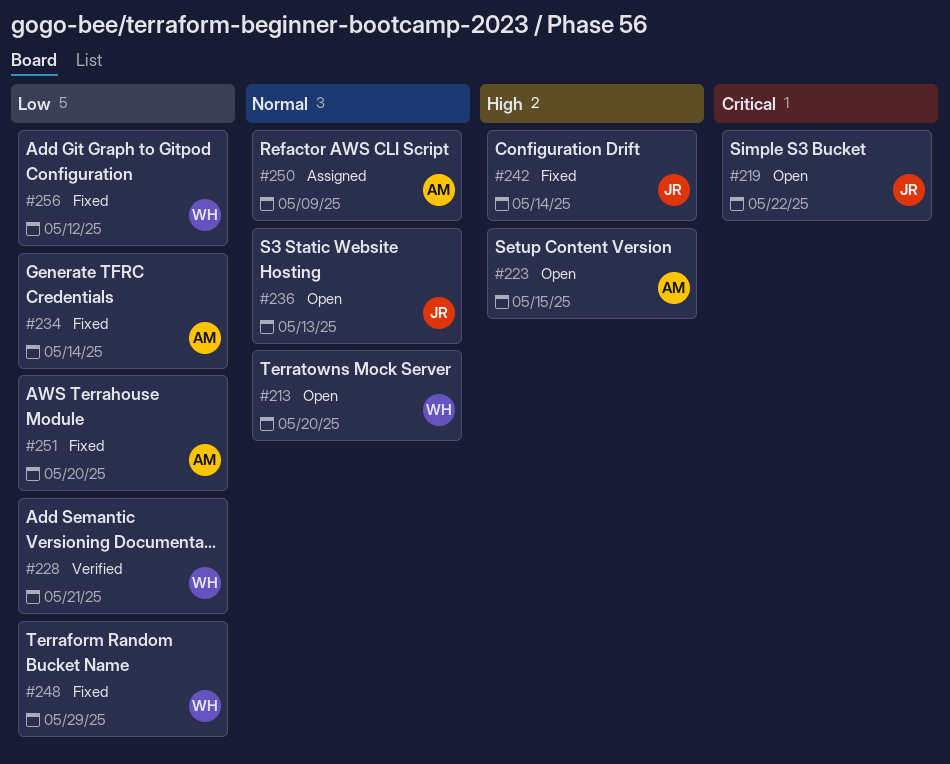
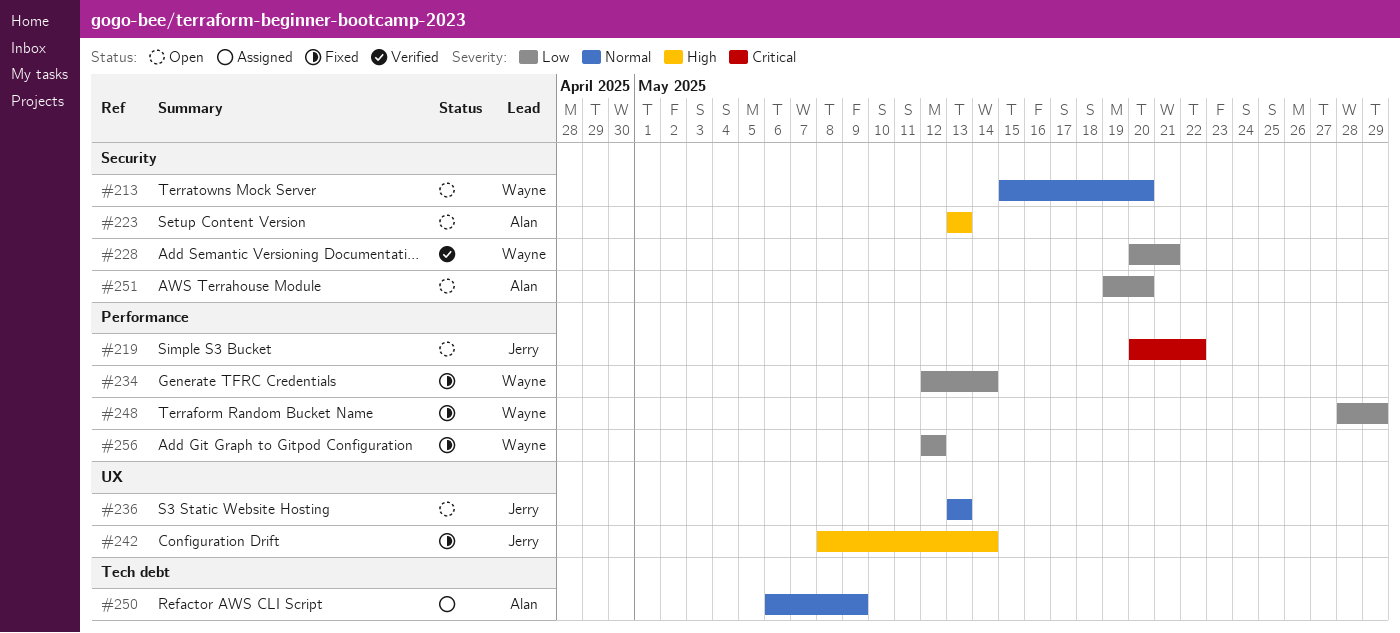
#223, due: May 15 -> May 13
#234, owner: Alan -> Wayne
#251, status: Fixed -> Open

